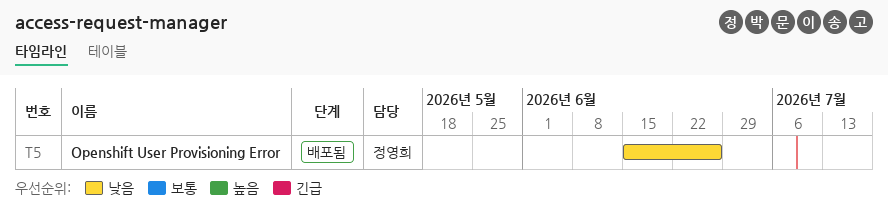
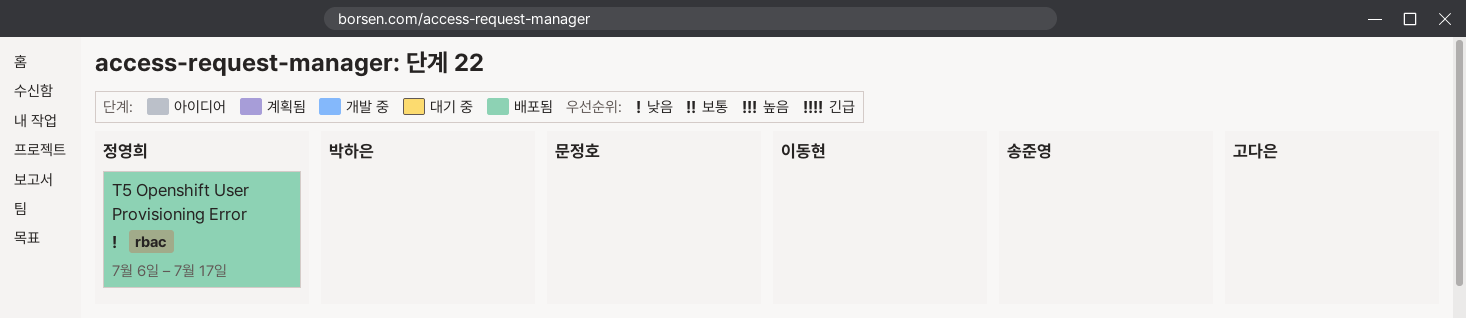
T5, start: Jun 15 -> Jul 6
T5, due: Jun 26 -> Jul 17

